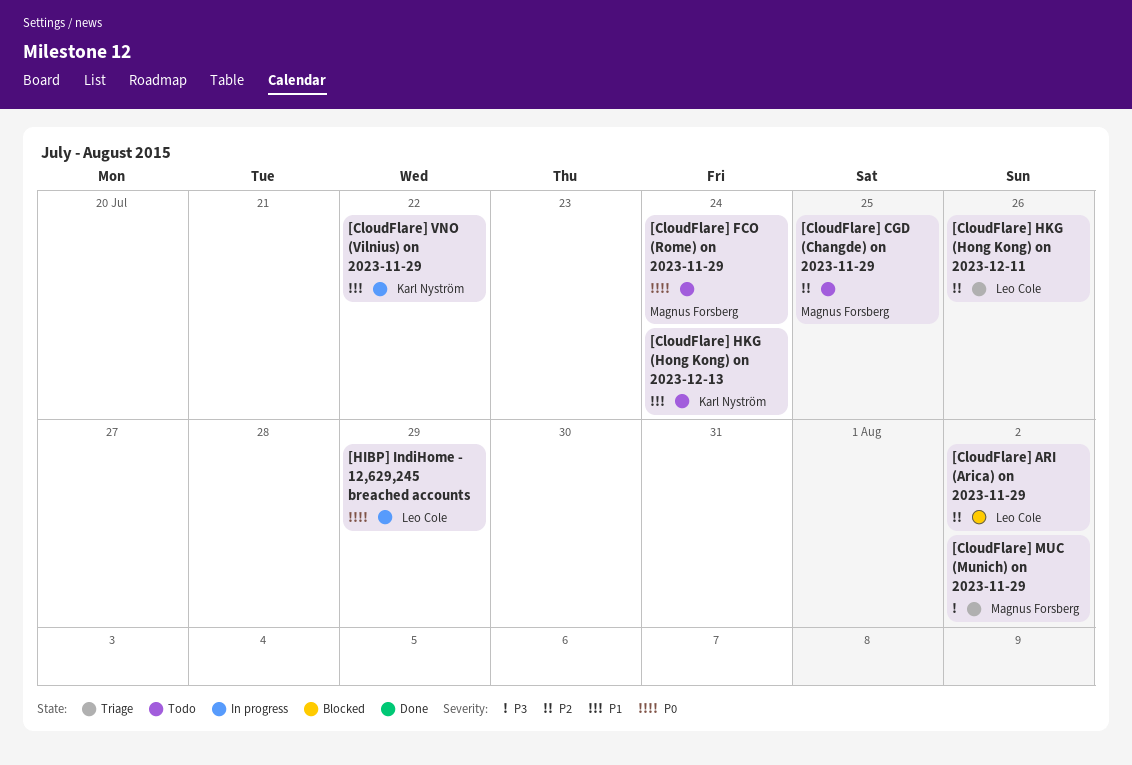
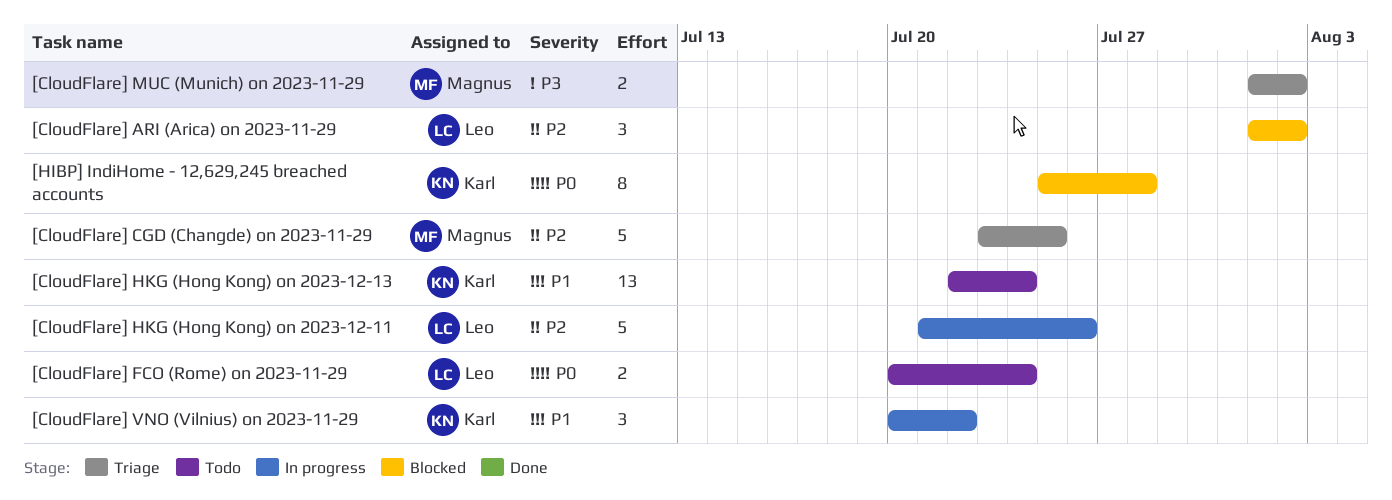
[CloudFlare] CGD (Changde) on 2023-11-29, status: Todo -> Triage
[CloudFlare] FCO (Rome) on 2023-11-29, owner: Magnus Forsberg -> Leo Cole
[CloudFlare] HKG (Hong Kong) on 2023-12-11, status: Triage -> In progress
[HIBP] IndiHome - 12,629,245 breached accounts, status: In progress -> Blocked
[HIBP] IndiHome - 12,629,245 breached accounts, owner: Leo Cole -> Karl Nyström
[HIBP] IndiHome - 12,629,245 breached accounts, due: Jul 29 -> Jul 28

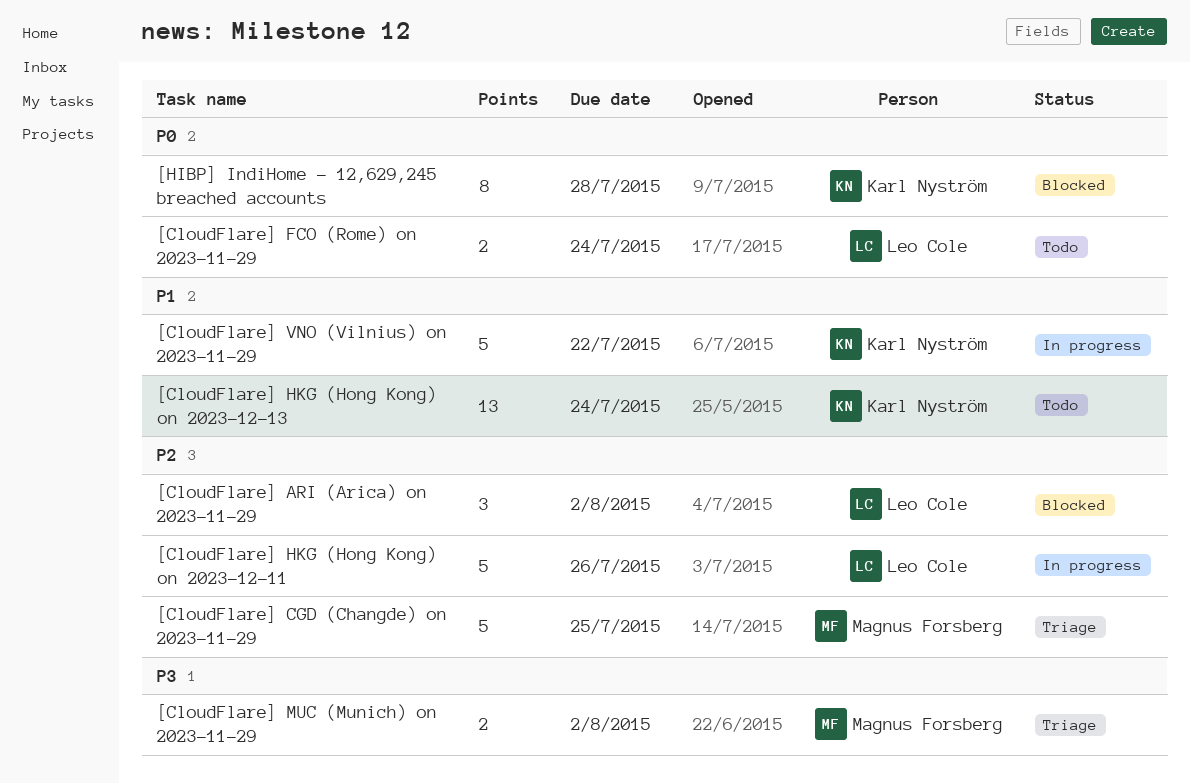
[CloudFlare] VNO (Vilnius) on 2023-11-29, estimate: 3 -> 5

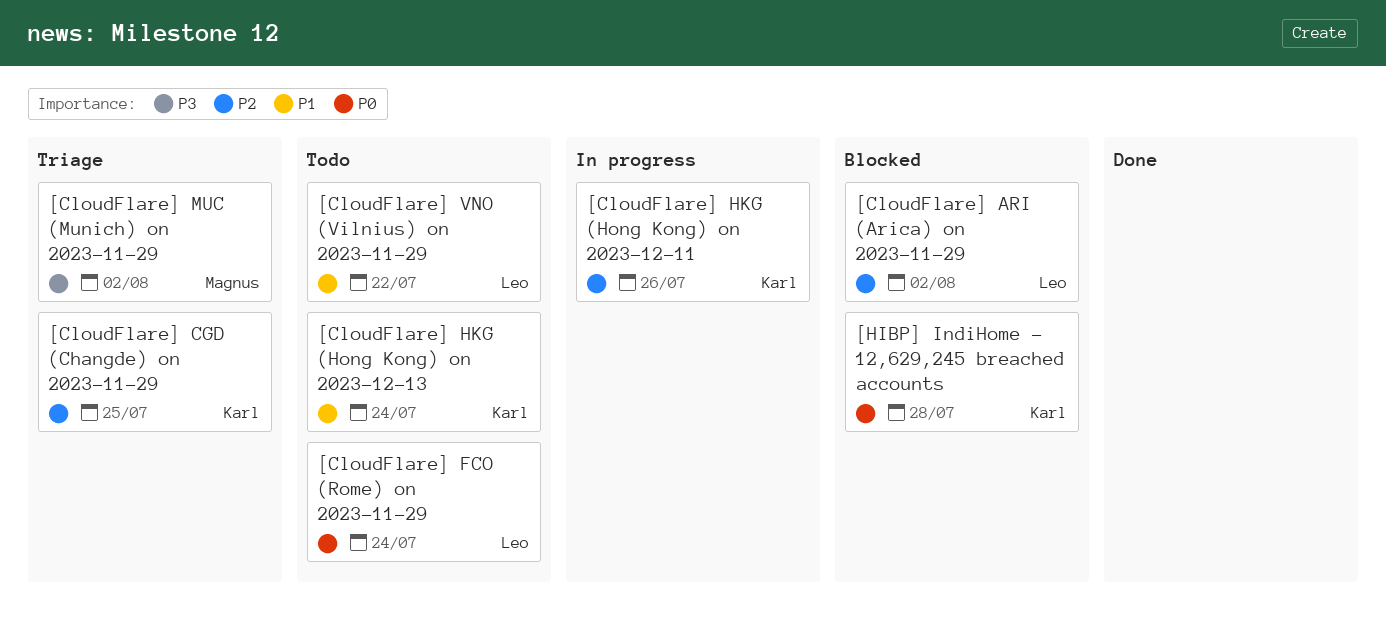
[CloudFlare] CGD (Changde) on 2023-11-29, owner: Magnus Forsberg -> Karl Nyström
[CloudFlare] HKG (Hong Kong) on 2023-12-11, owner: Leo Cole -> Karl Nyström
[CloudFlare] VNO (Vilnius) on 2023-11-29, status: In progress -> Todo
[CloudFlare] VNO (Vilnius) on 2023-11-29, owner: Karl Nyström -> Leo Cole

